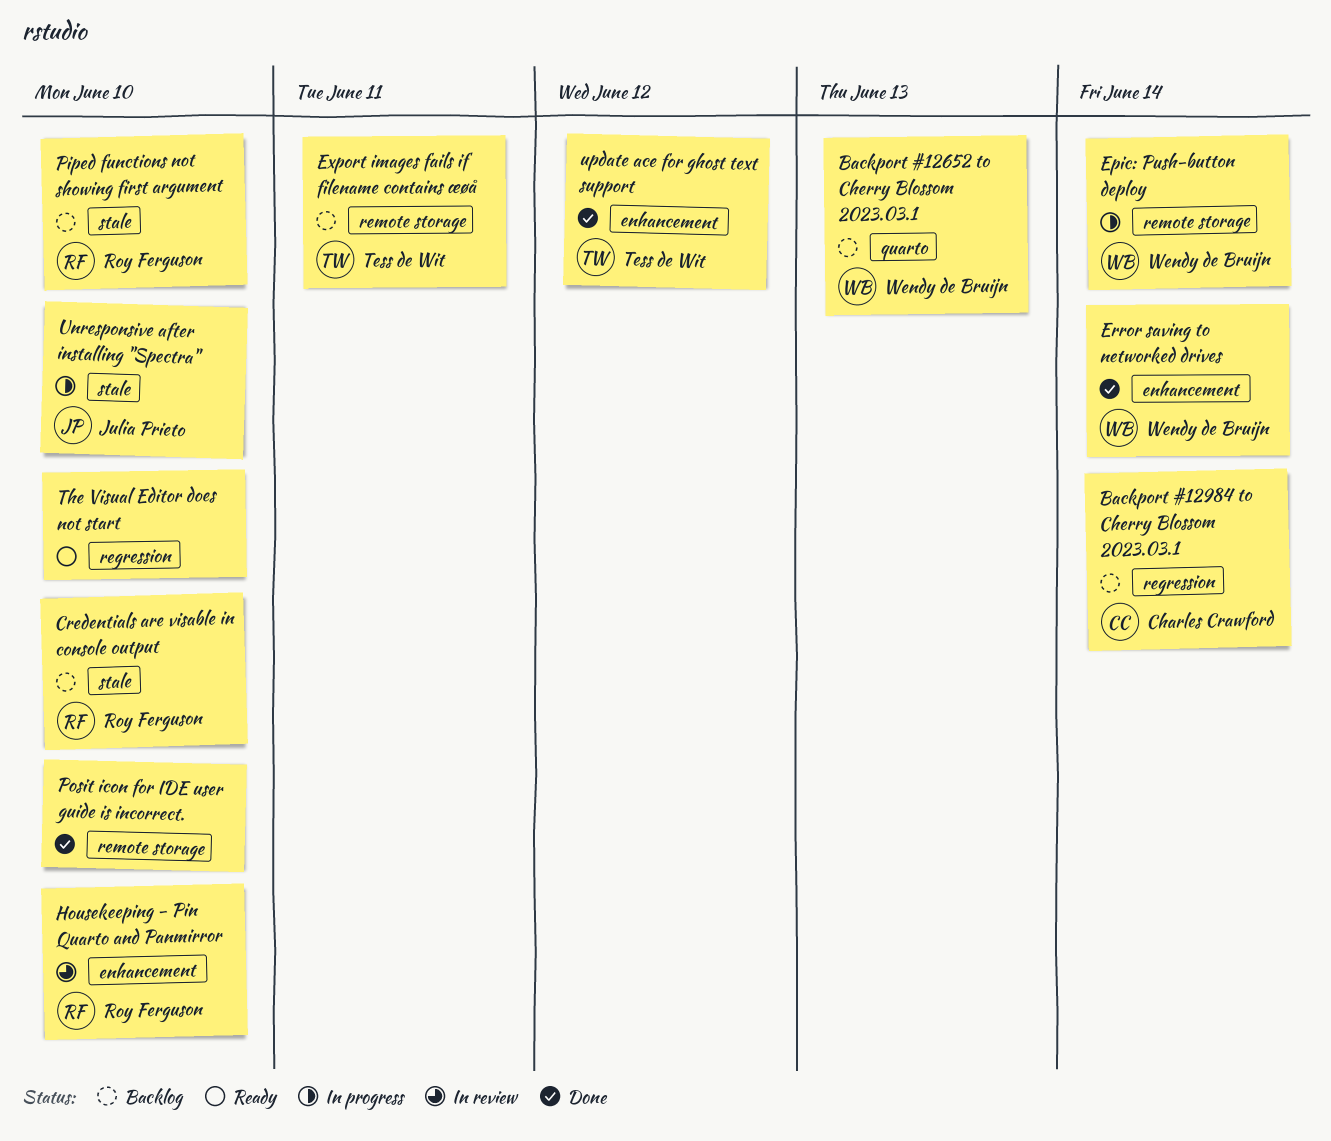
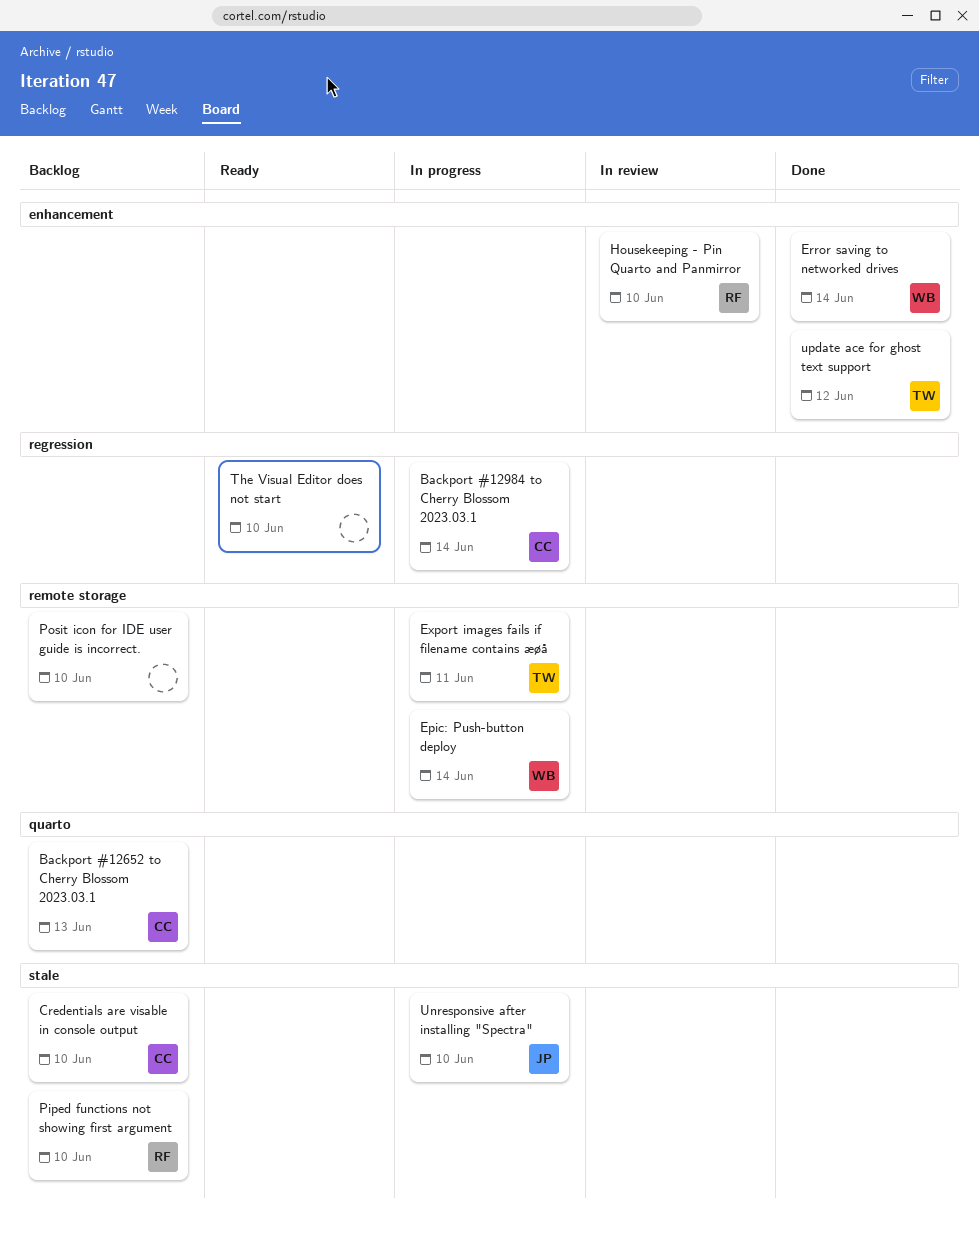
Backport #12652 to Cherry Blossom 2023.03.1, owner: Wendy de Bruijn -> Charles Crawford
Backport #12984 to Cherry Blossom 2023.03.1, status: Backlog -> In progress
Credentials are visable in console output, owner: Roy Ferguson -> Charles Crawford
Export images fails if filename contains æøå, status: Backlog -> In progress
Posit icon for IDE user guide is incorrect., status: Done -> Backlog

